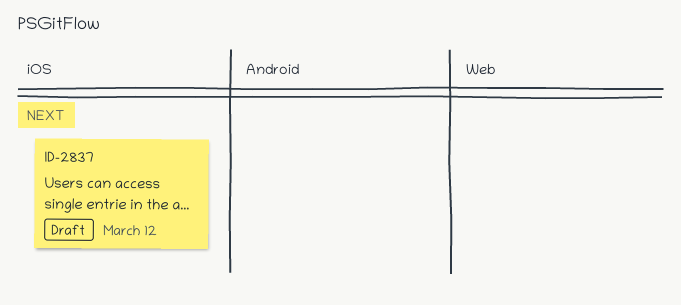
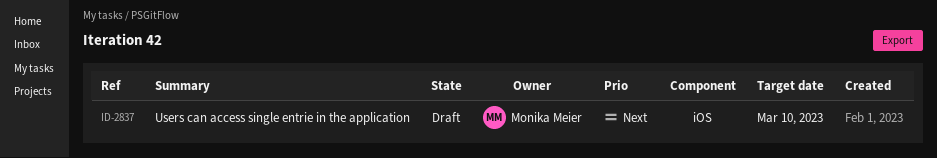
ID-2837, due: Mar 12 -> Mar 10

